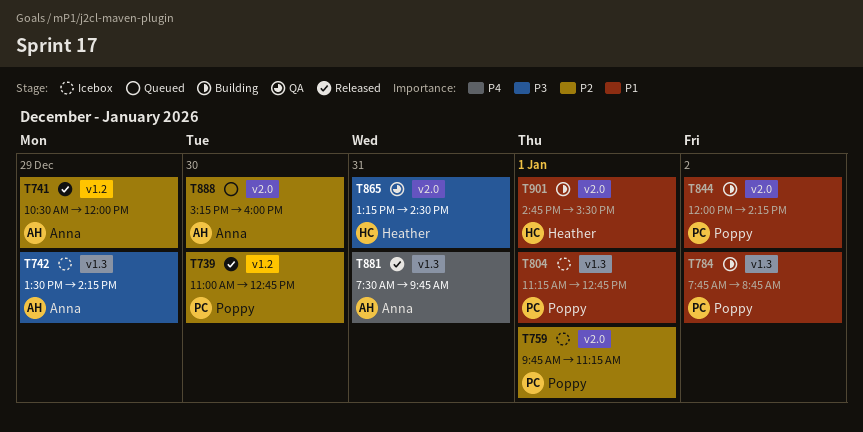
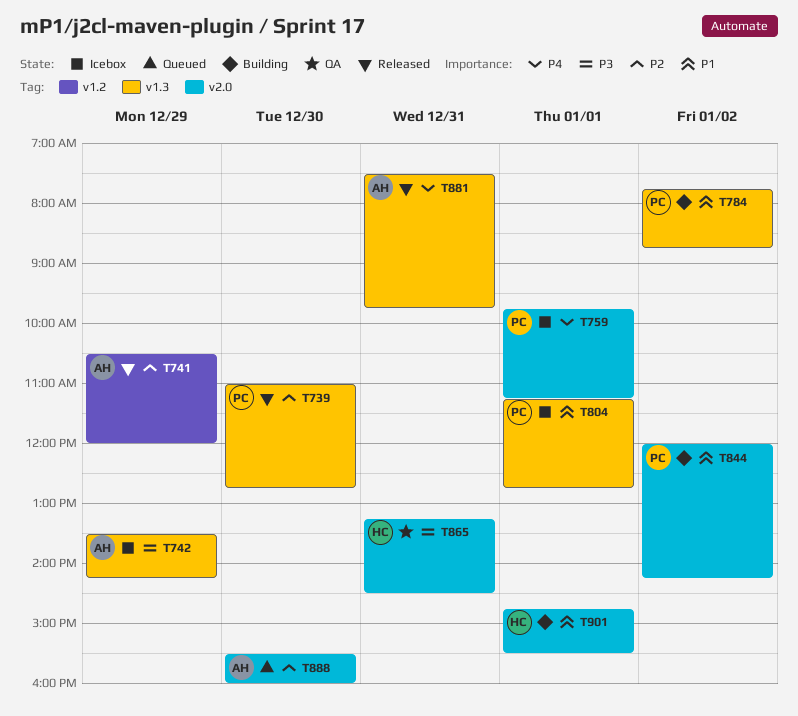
T739, label: v1.2 -> v1.3
T759, priority: P2 -> P4
T888, begins: 15:15 -> 15:30

